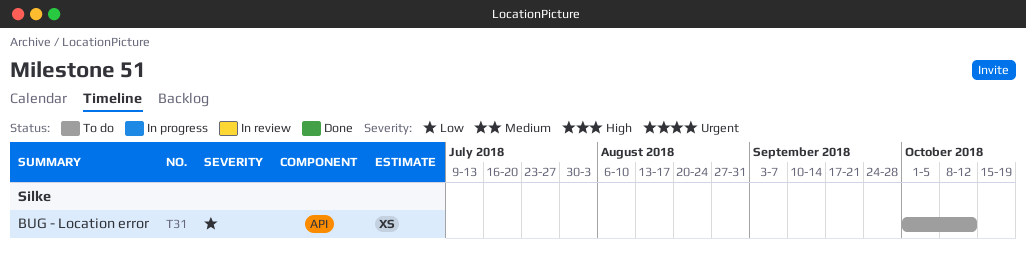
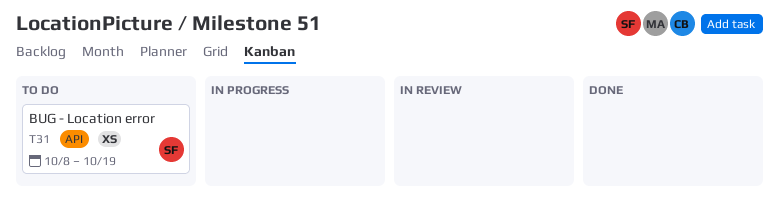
T31, start: Oct 1 -> Oct 8
T31, due: Oct 12 -> Oct 19

